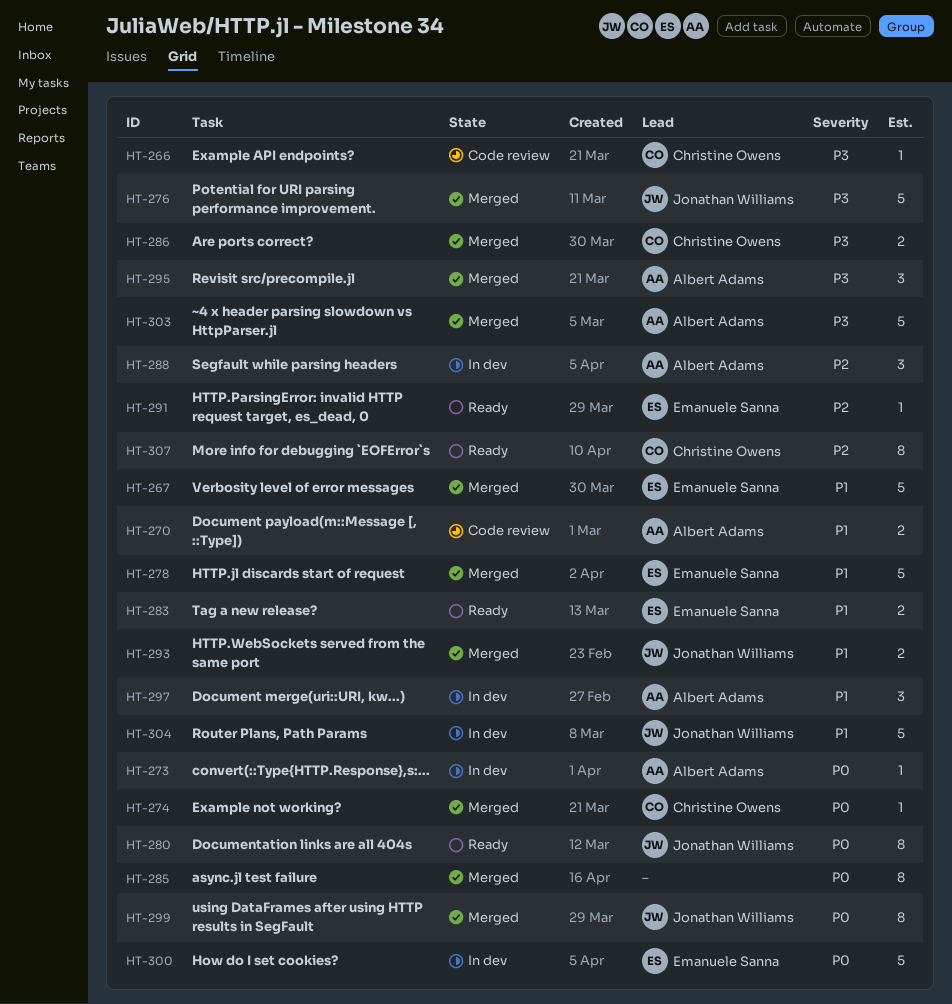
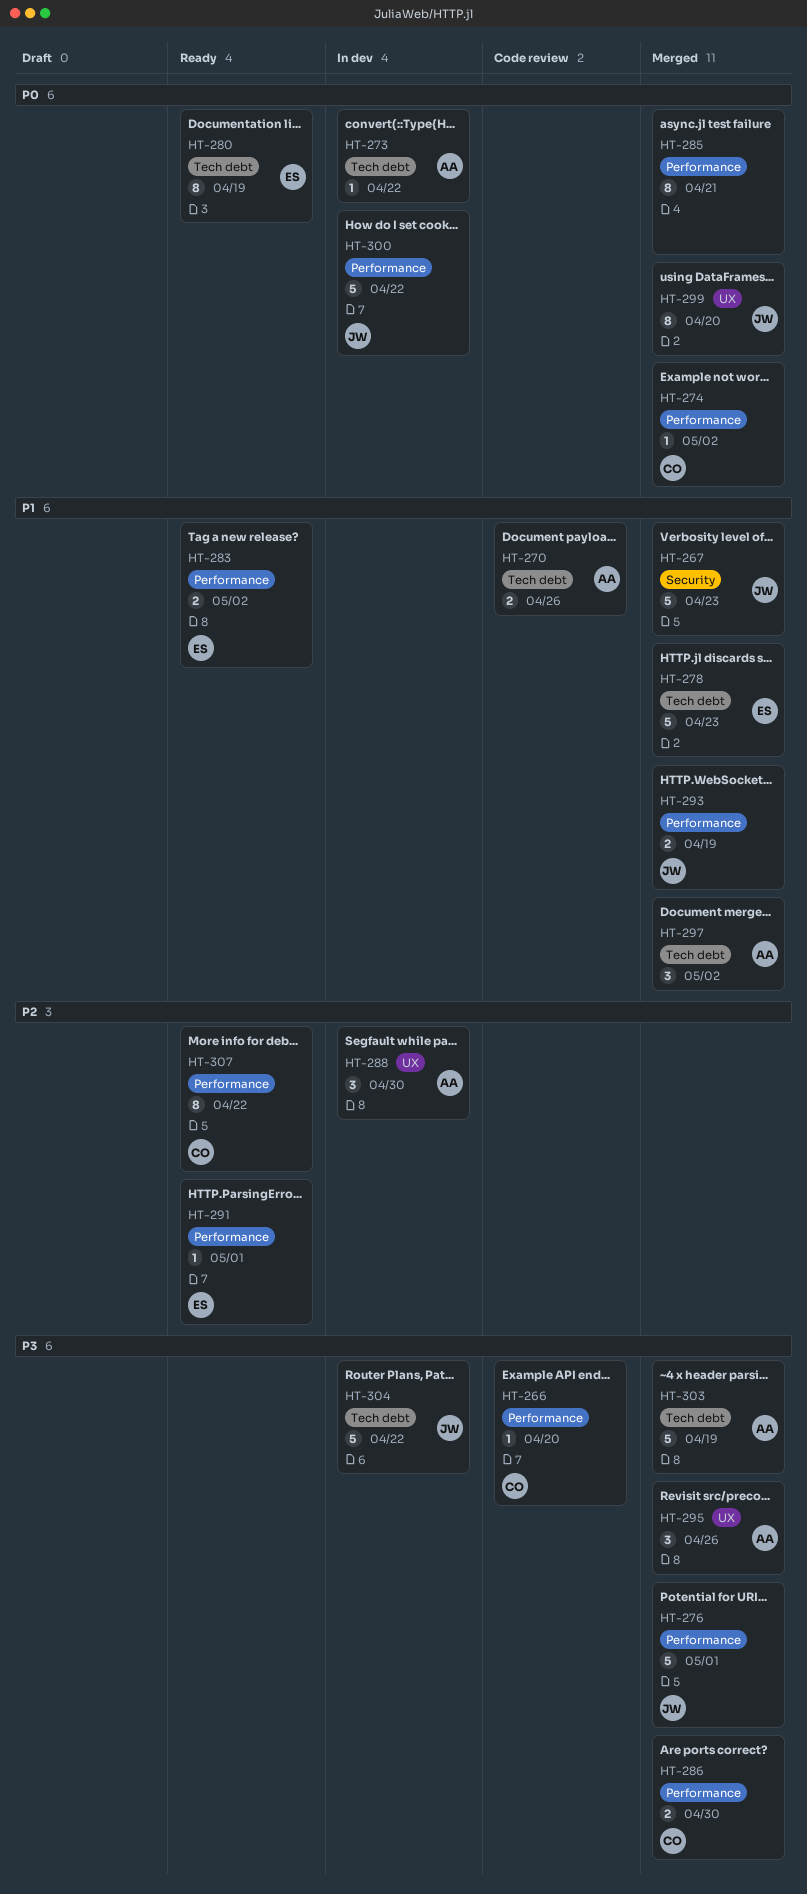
HT-267, owner: Emanuele Sanna -> Jonathan Williams
HT-280, owner: Jonathan Williams -> Emanuele Sanna
HT-297, status: In dev -> Merged
HT-300, owner: Emanuele Sanna -> Jonathan Williams
HT-304, priority: P1 -> P3

